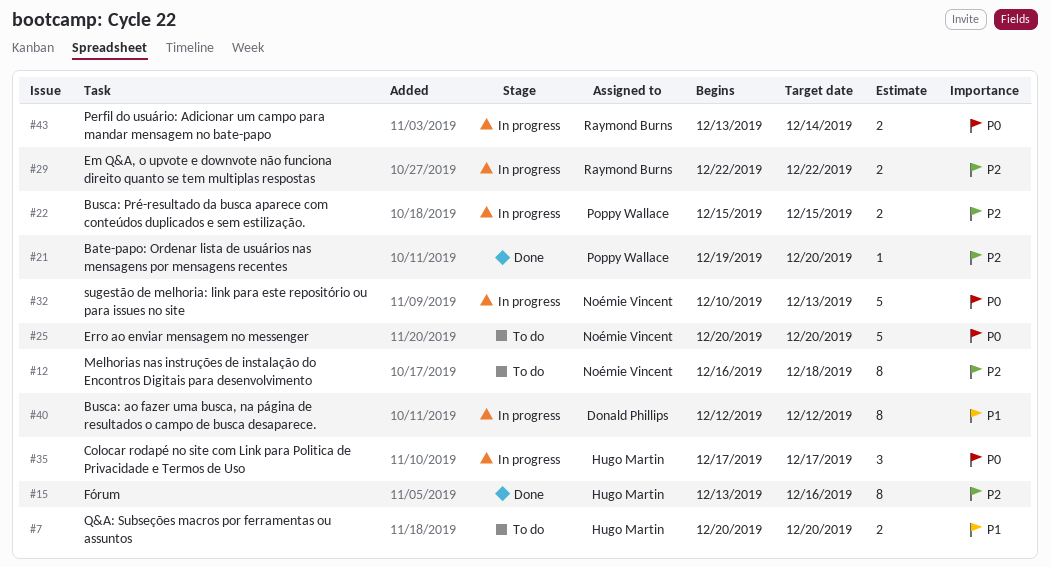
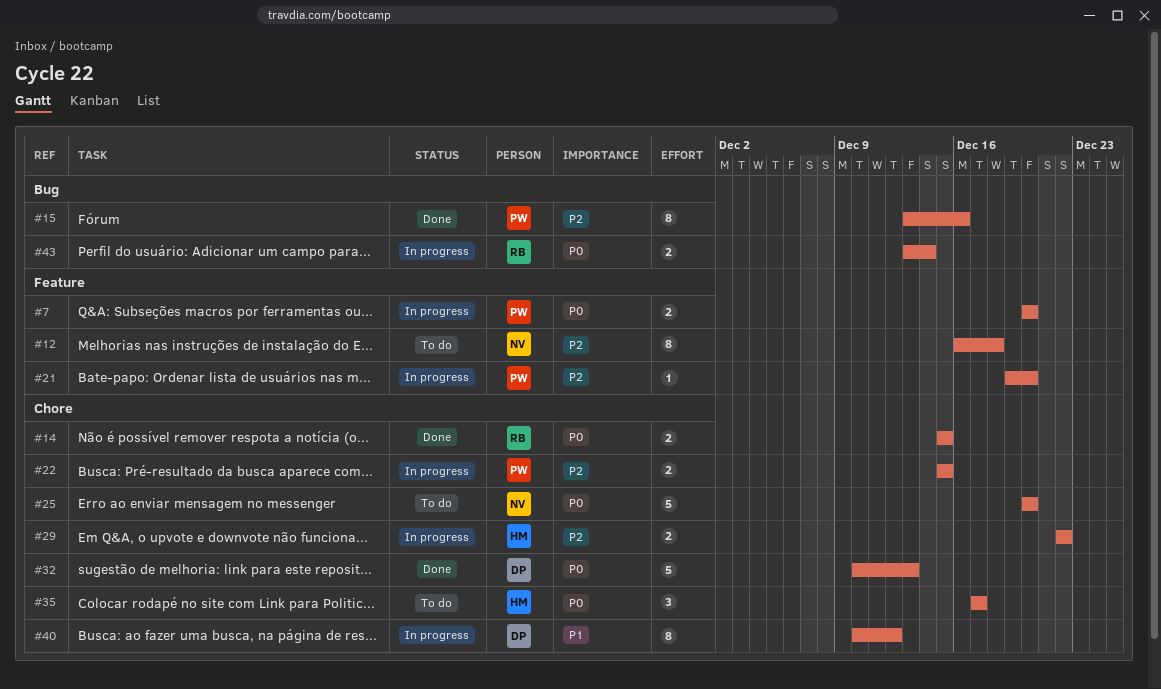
#7, status: To do -> In progress
#7, owner: Hugo Martin -> Poppy Wallace
#7, priority: P1 -> P0
#14: none -> present
#15, owner: Hugo Martin -> Poppy Wallace
#21, status: Done -> In progress
#29, owner: Raymond Burns -> Hugo Martin
#32, status: In progress -> Done
#32, owner: Noémie Vincent -> Donald Phillips
#35, status: In progress -> To do
#40, start: Dec 12 -> Dec 10

